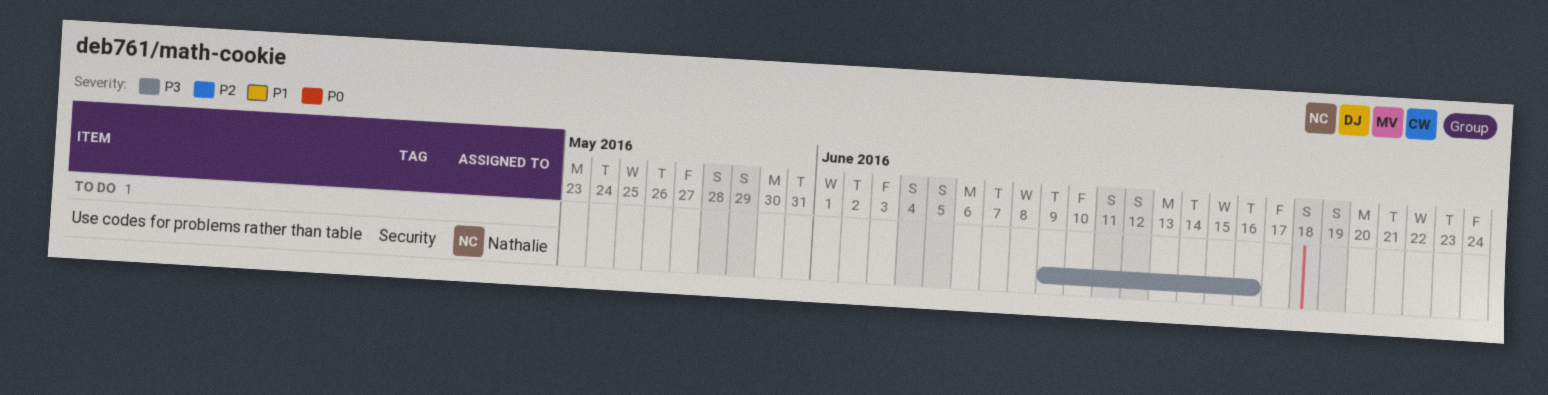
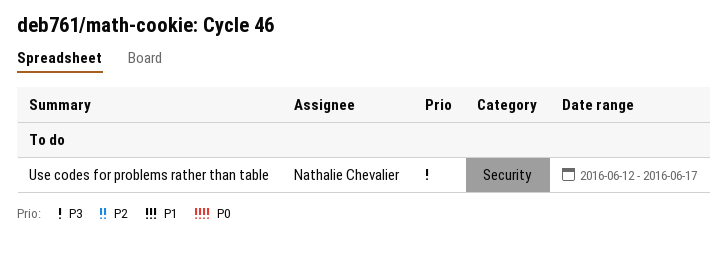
Use codes for problems rather than table, start: Jun 9 -> Jun 12
Use codes for problems rather than table, due: Jun 16 -> Jun 17

